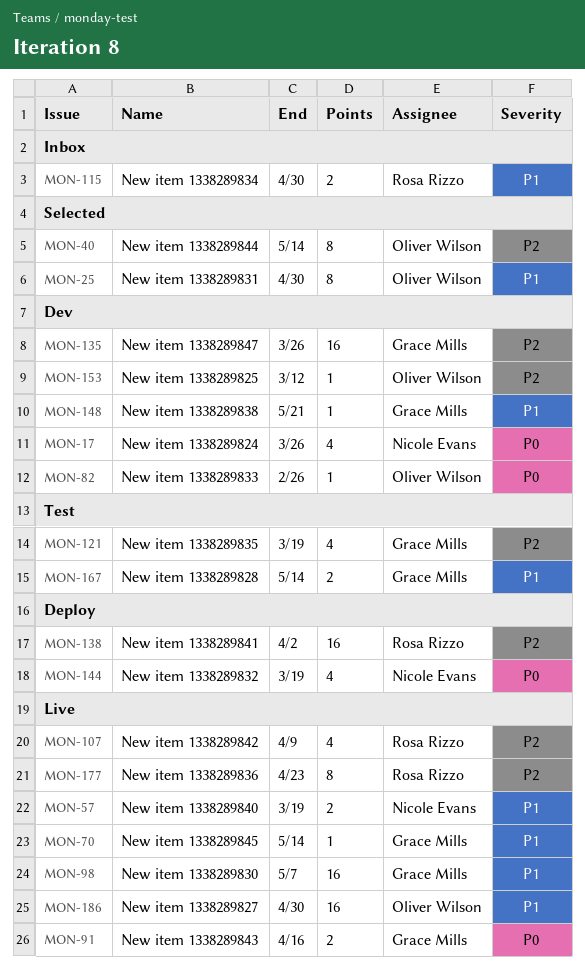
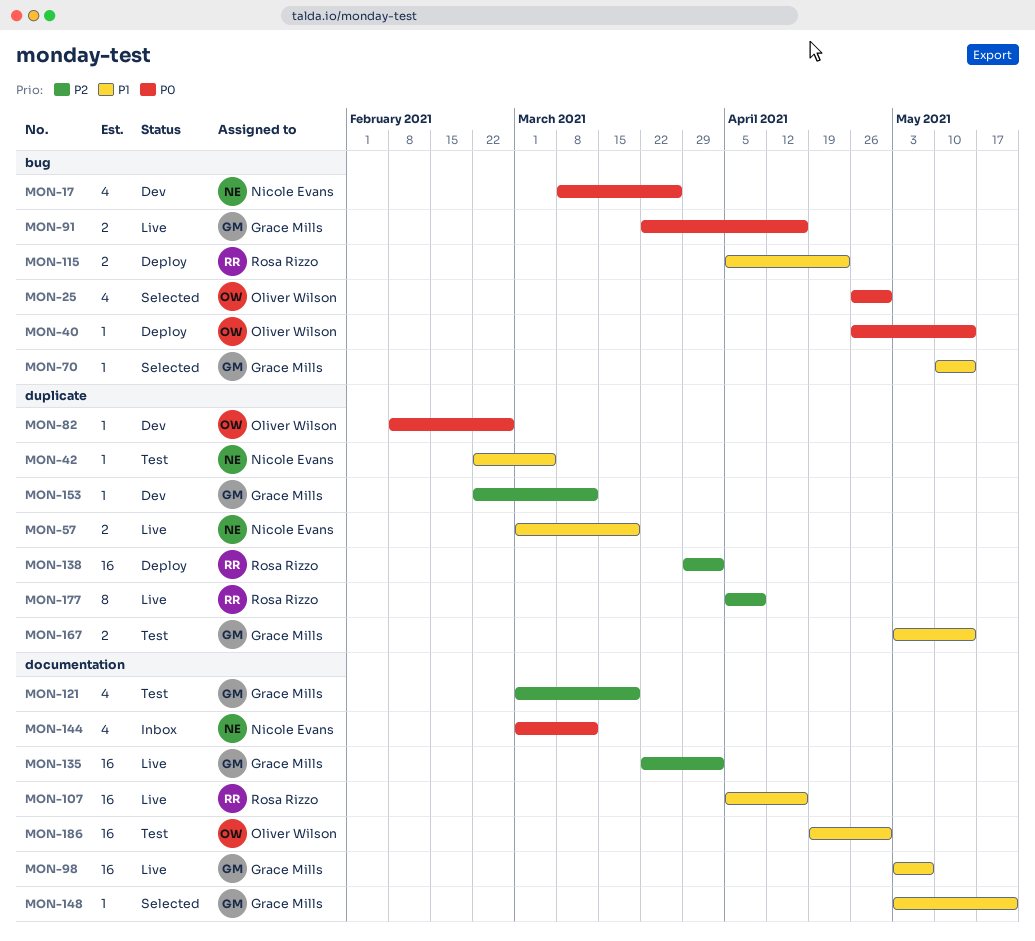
MON-25, priority: P1 -> P0
MON-25, estimate: 8 -> 4
MON-40, status: Selected -> Deploy
MON-40, priority: P2 -> P0
MON-40, estimate: 8 -> 1
MON-42: none -> present
MON-70, status: Live -> Selected
MON-107, priority: P2 -> P1
MON-107, estimate: 4 -> 16
MON-107, due: Apr 9 -> Apr 16
MON-115, status: Inbox -> Deploy
MON-115, due: Apr 30 -> Apr 23
MON-135, status: Dev -> Live
MON-135, due: Mar 26 -> Apr 2
MON-144, status: Deploy -> Inbox
MON-144, due: Mar 19 -> Mar 12
MON-148, status: Dev -> Selected
MON-153, owner: Oliver Wilson -> Grace Mills
MON-177, due: Apr 23 -> Apr 9
MON-186, status: Live -> Test

